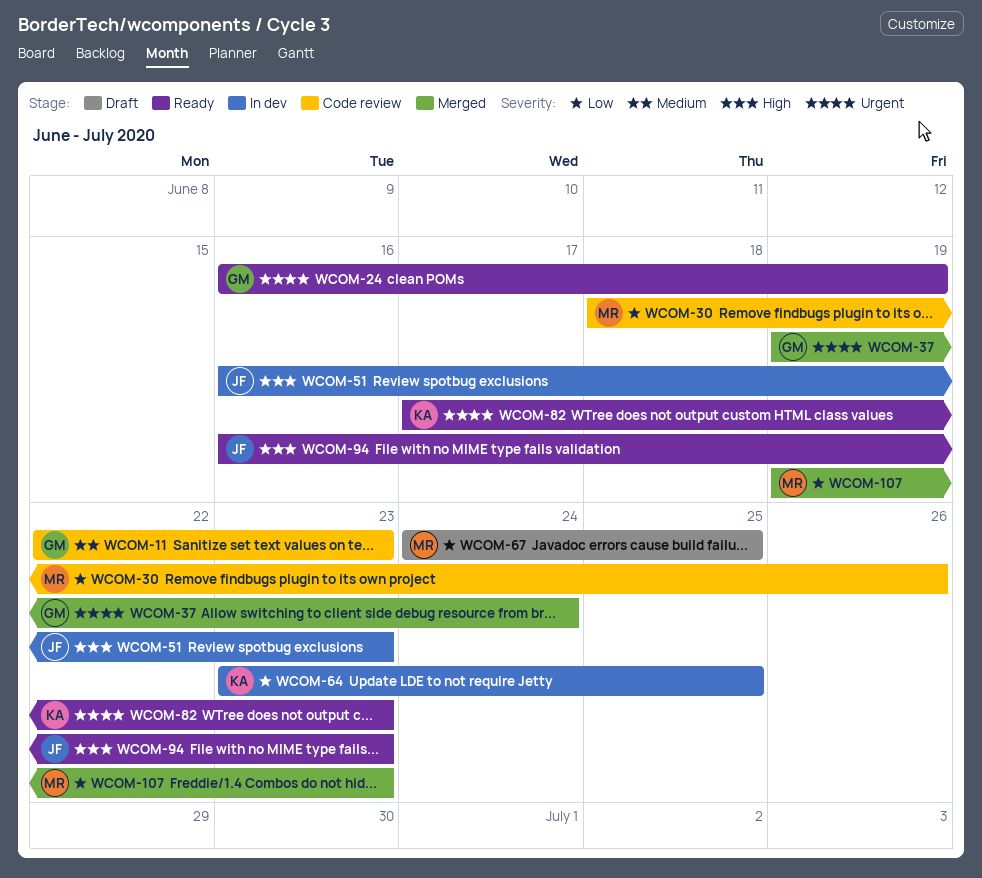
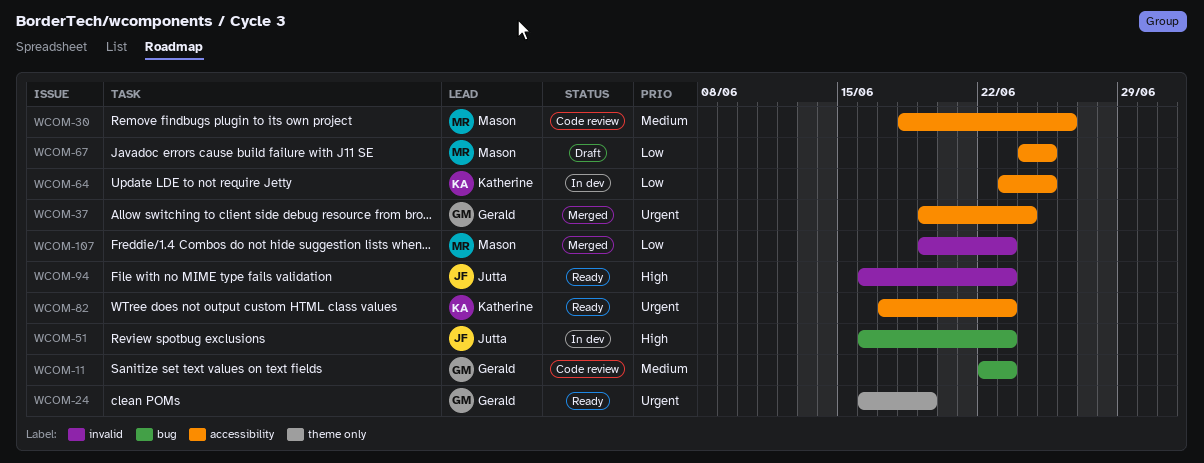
WCOM-30, priority: Low -> Medium

